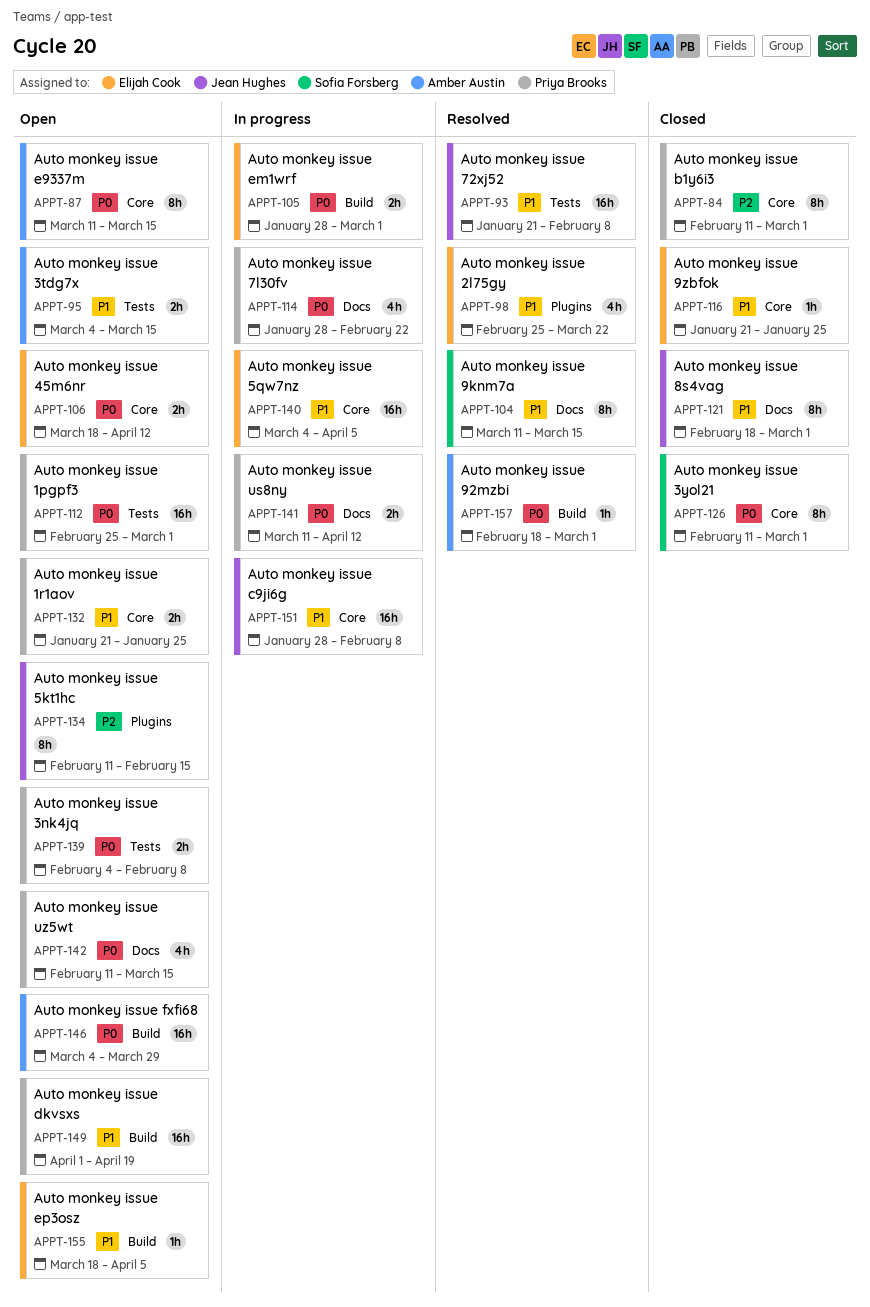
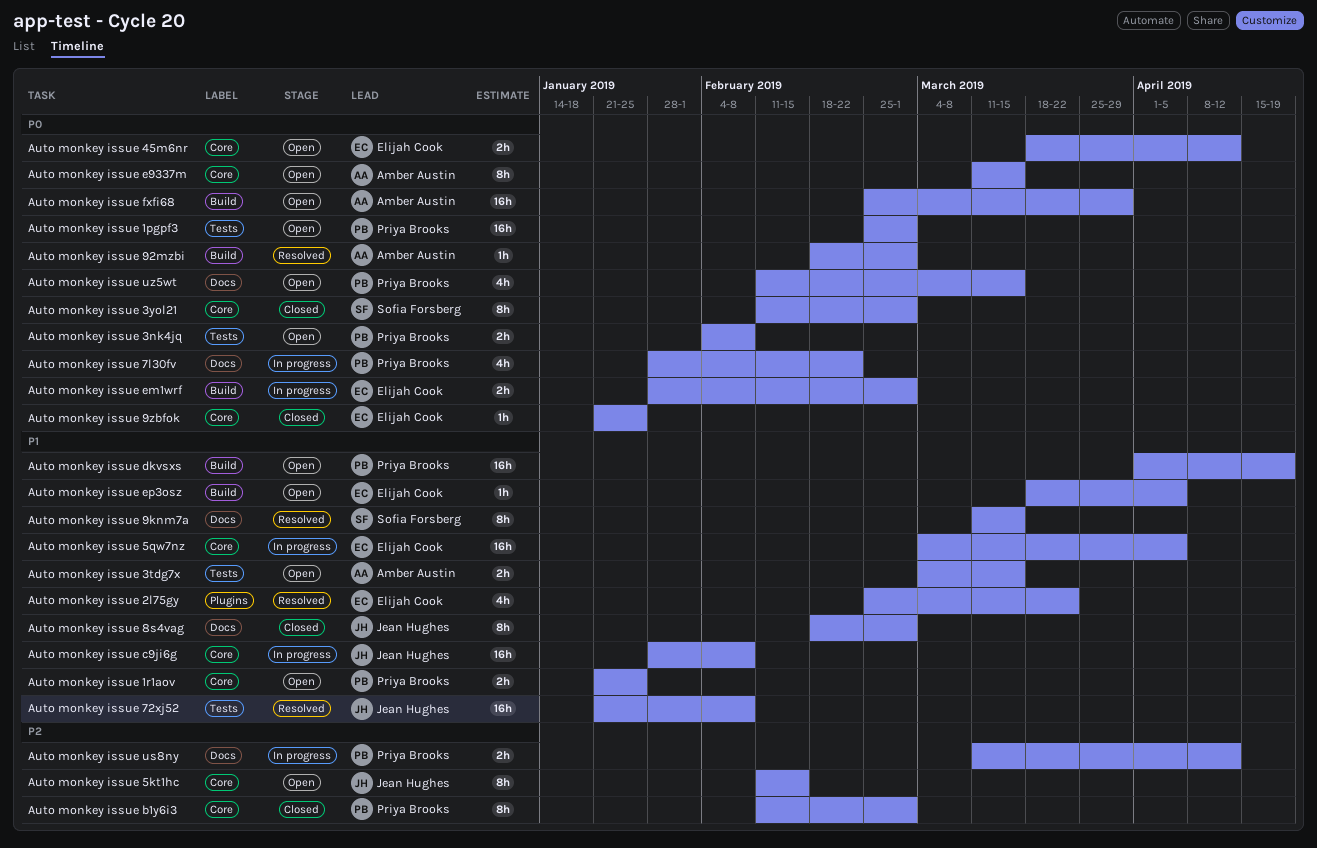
Auto monkey issue 5kt1hc, label: Plugins -> Core
Auto monkey issue 9zbfok, priority: P1 -> P0
Auto monkey issue fxfi68, start: Mar 4 -> Feb 25
Auto monkey issue us8ny, priority: P0 -> P2

